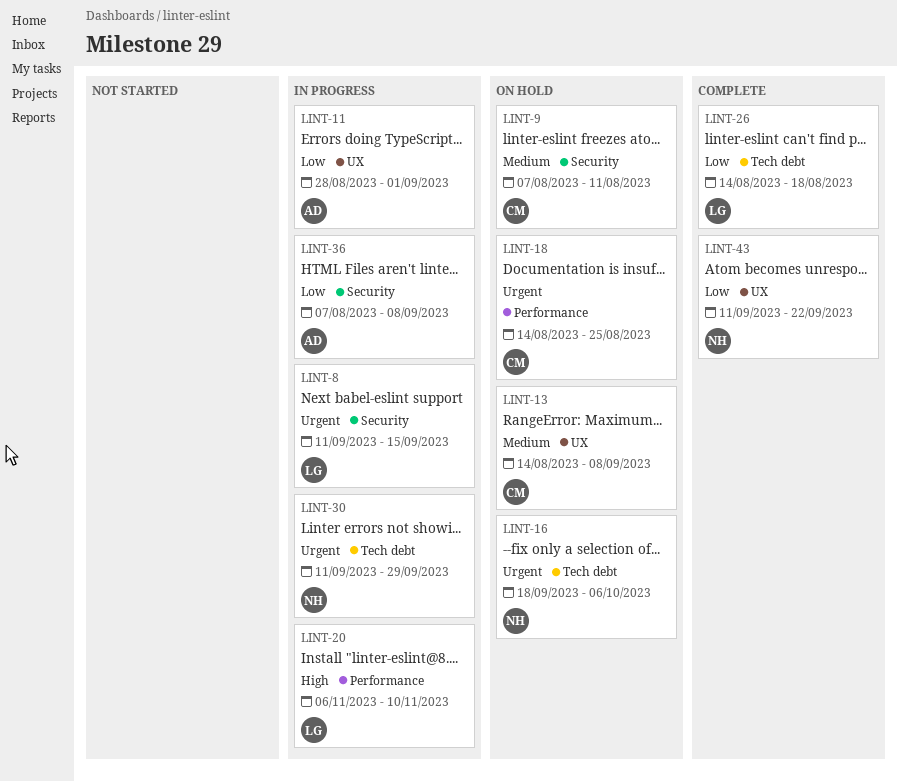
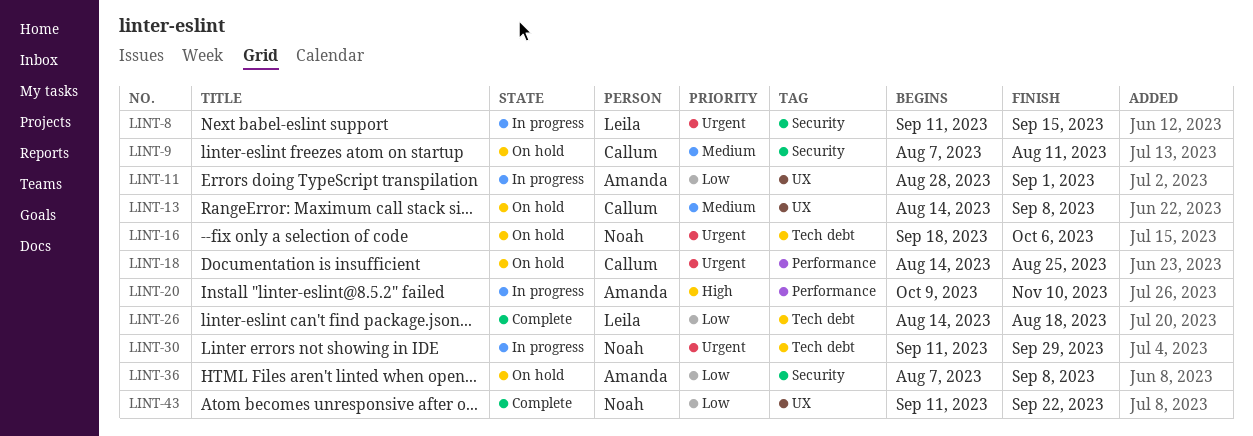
LINT-20, owner: Leila -> Amanda
LINT-20, start: Nov 6 -> Oct 9
LINT-36, status: In progress -> On hold

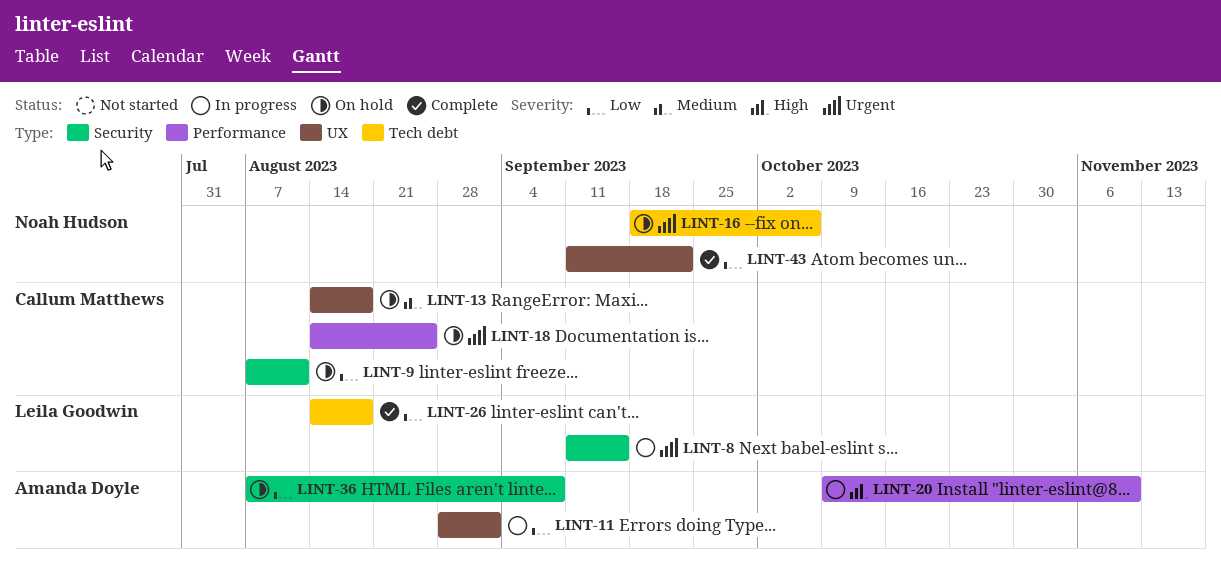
LINT-9, priority: Medium -> Low
LINT-13, due: Sep 8 -> Aug 18
LINT-30: present -> none

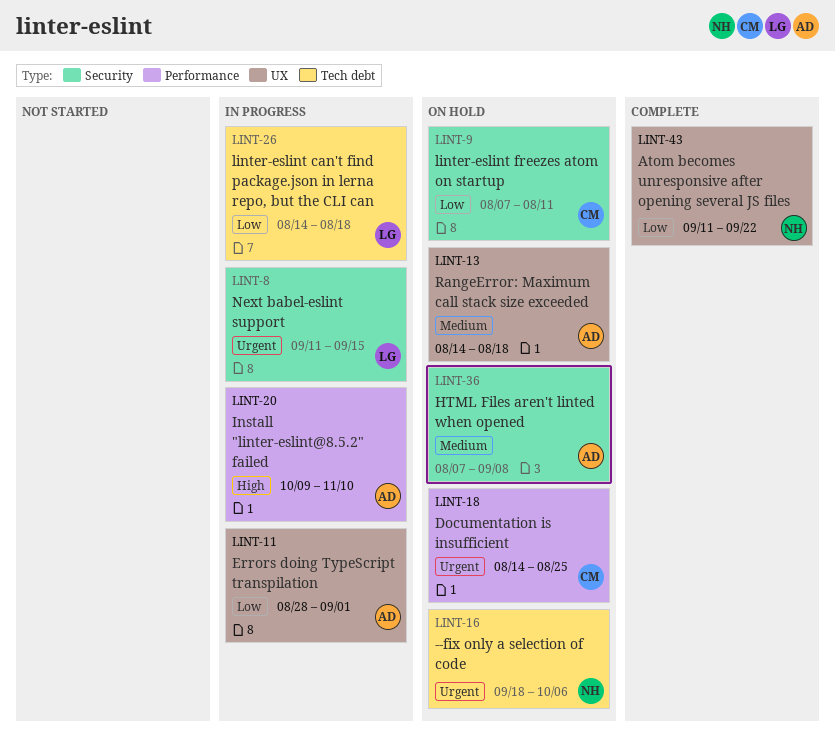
LINT-13, owner: Callum Matthews -> Amanda Doyle
LINT-26, status: Complete -> In progress
LINT-36, priority: Low -> Medium

